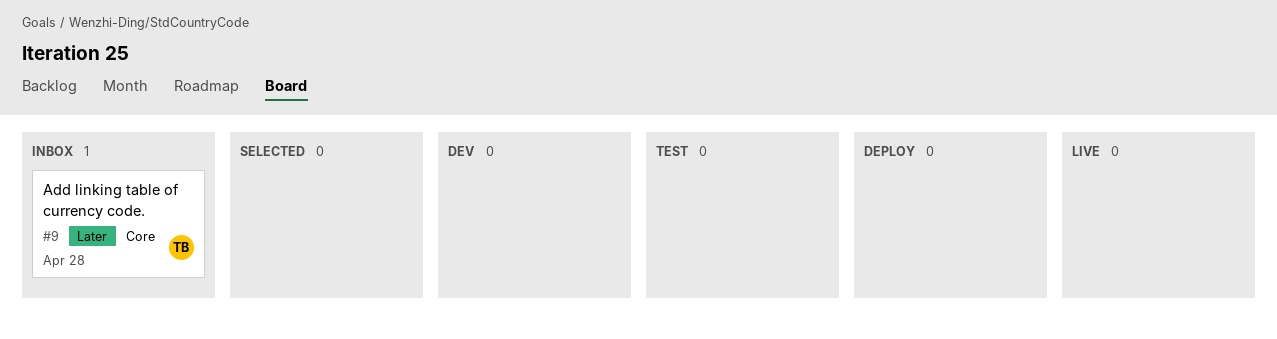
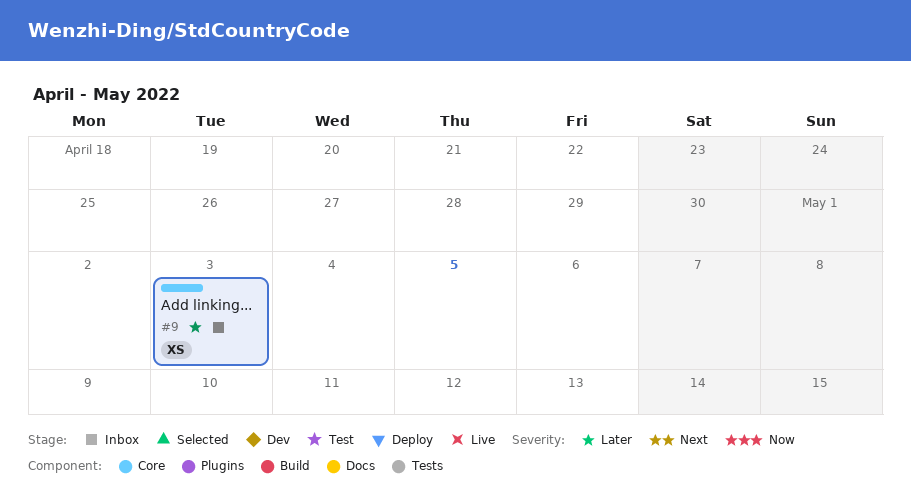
#9, due: Apr 28 -> May 3

